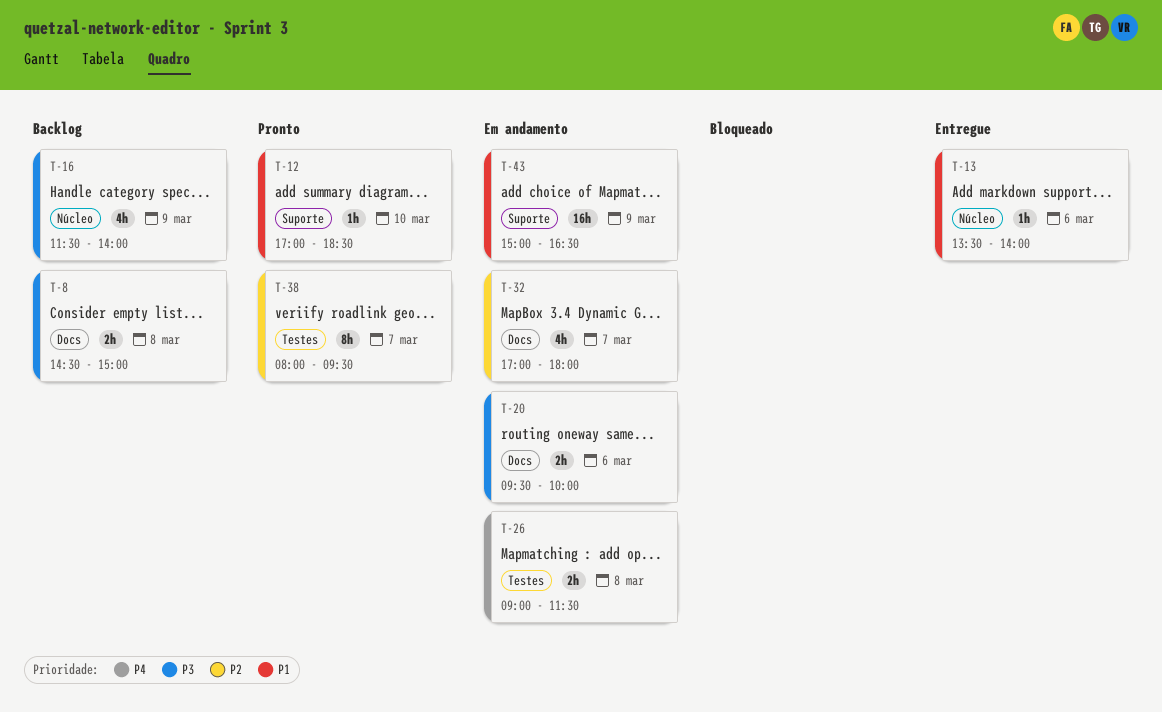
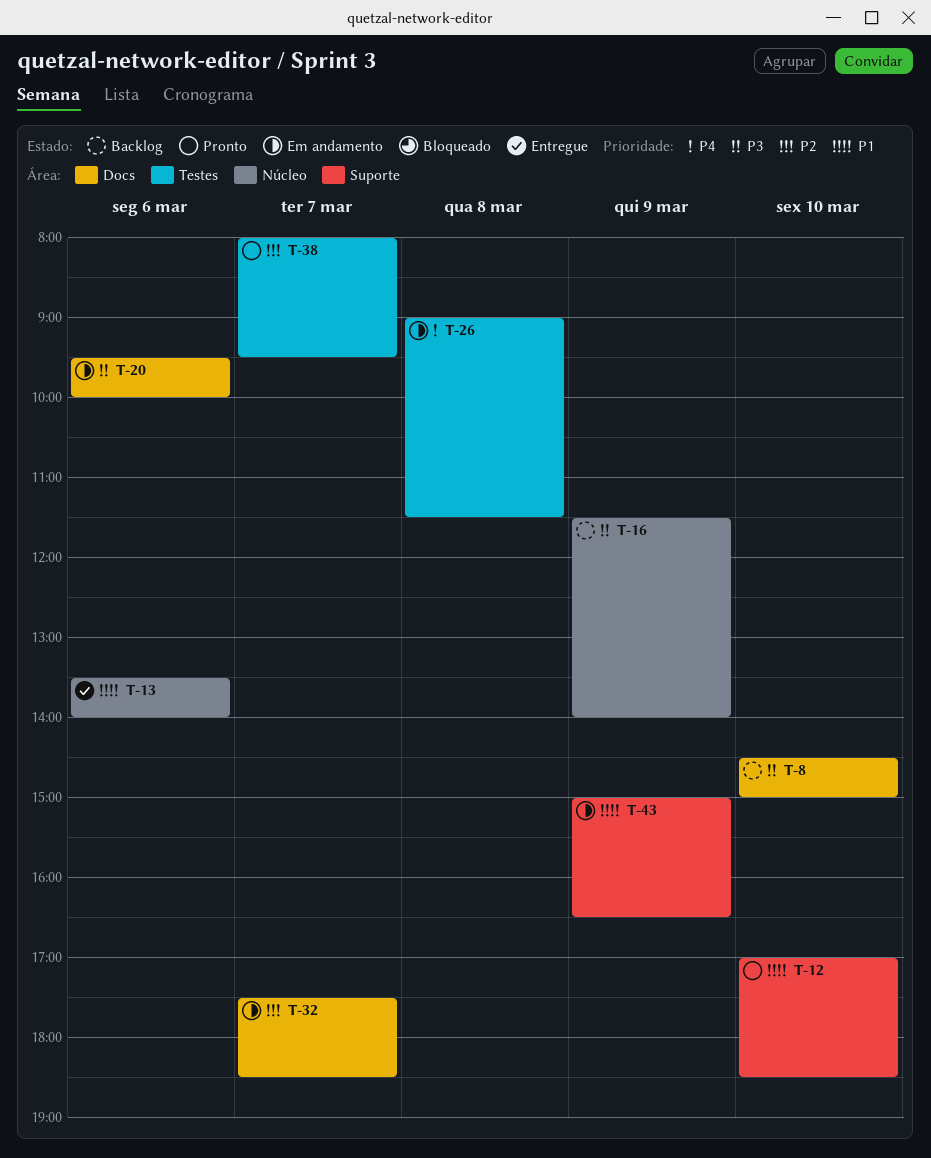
T-8, day: Mar 8 -> Mar 10
T-32, begins: 17:00 -> 17:30
T-32, ends: 18:00 -> 18:30

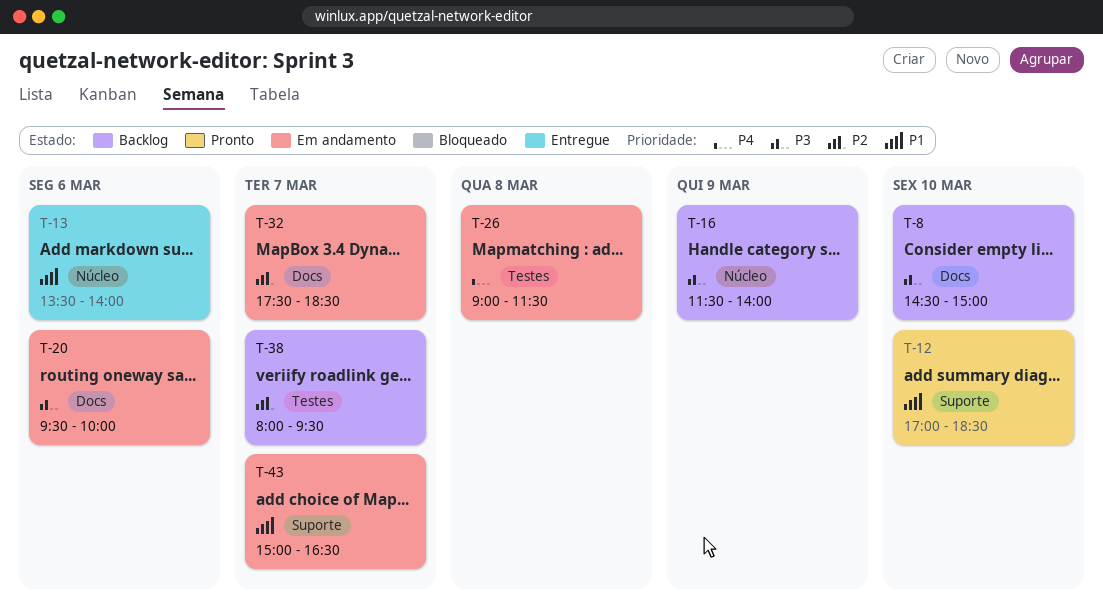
T-38, status: Pronto -> Backlog
T-43, day: Mar 9 -> Mar 7

